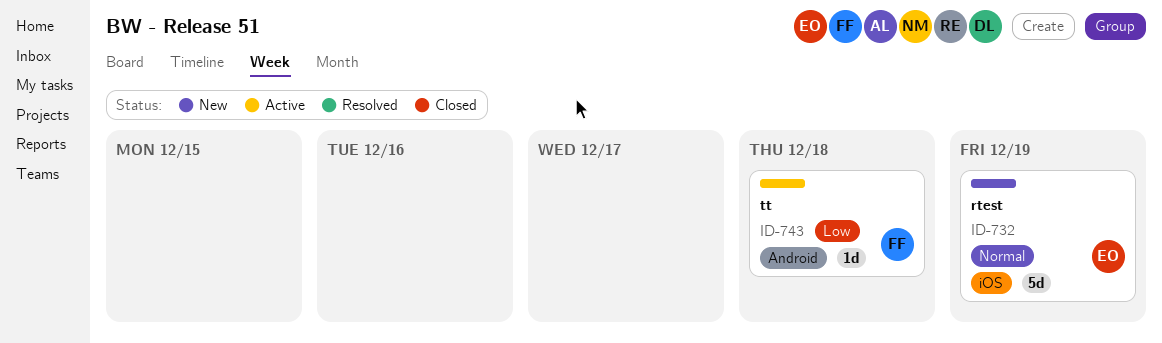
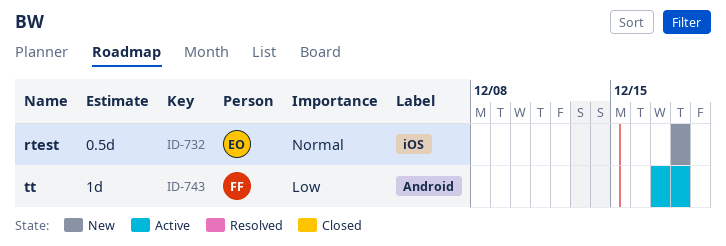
ID-732, estimate: 5d -> 0.5d
ID-732, due: Dec 19 -> Dec 18

